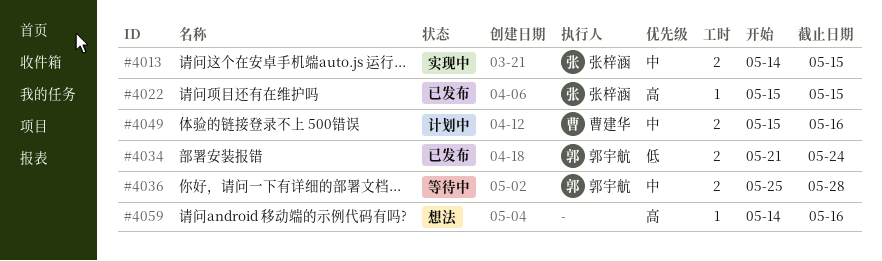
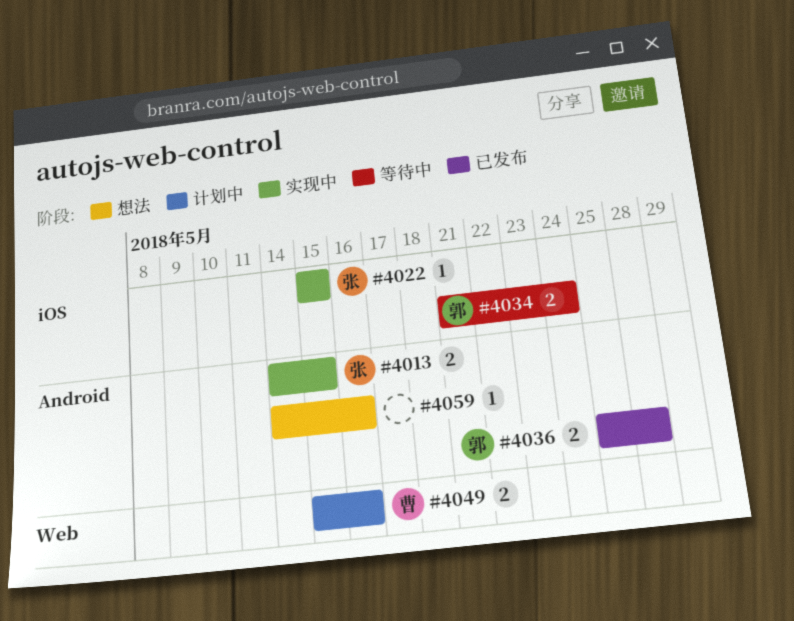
#4022, status: 已发布 -> 实现中
#4034, status: 已发布 -> 等待中
#4036, status: 等待中 -> 已发布

